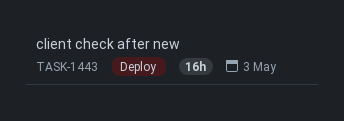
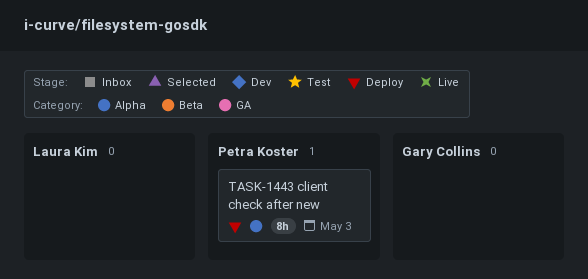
TASK-1443, estimate: 16h -> 8h

